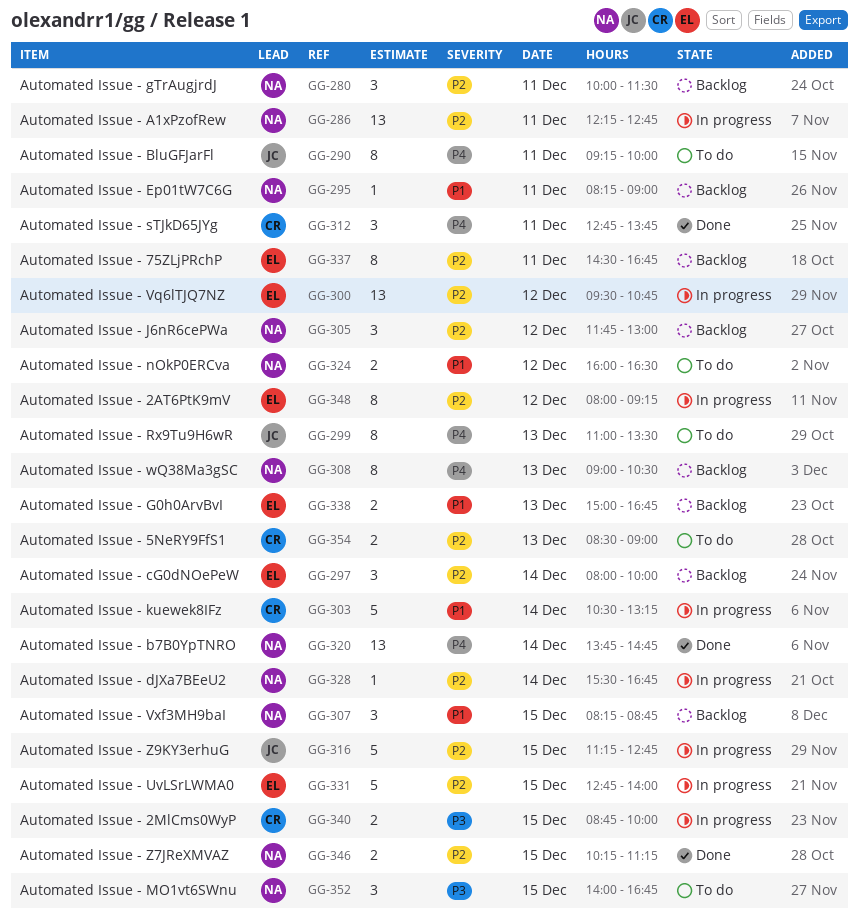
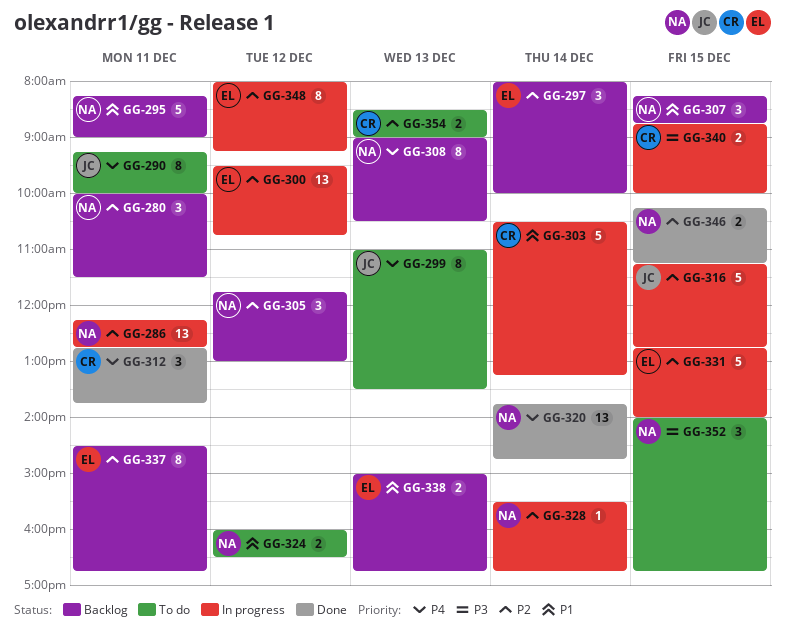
GG-295, estimate: 1 -> 5

